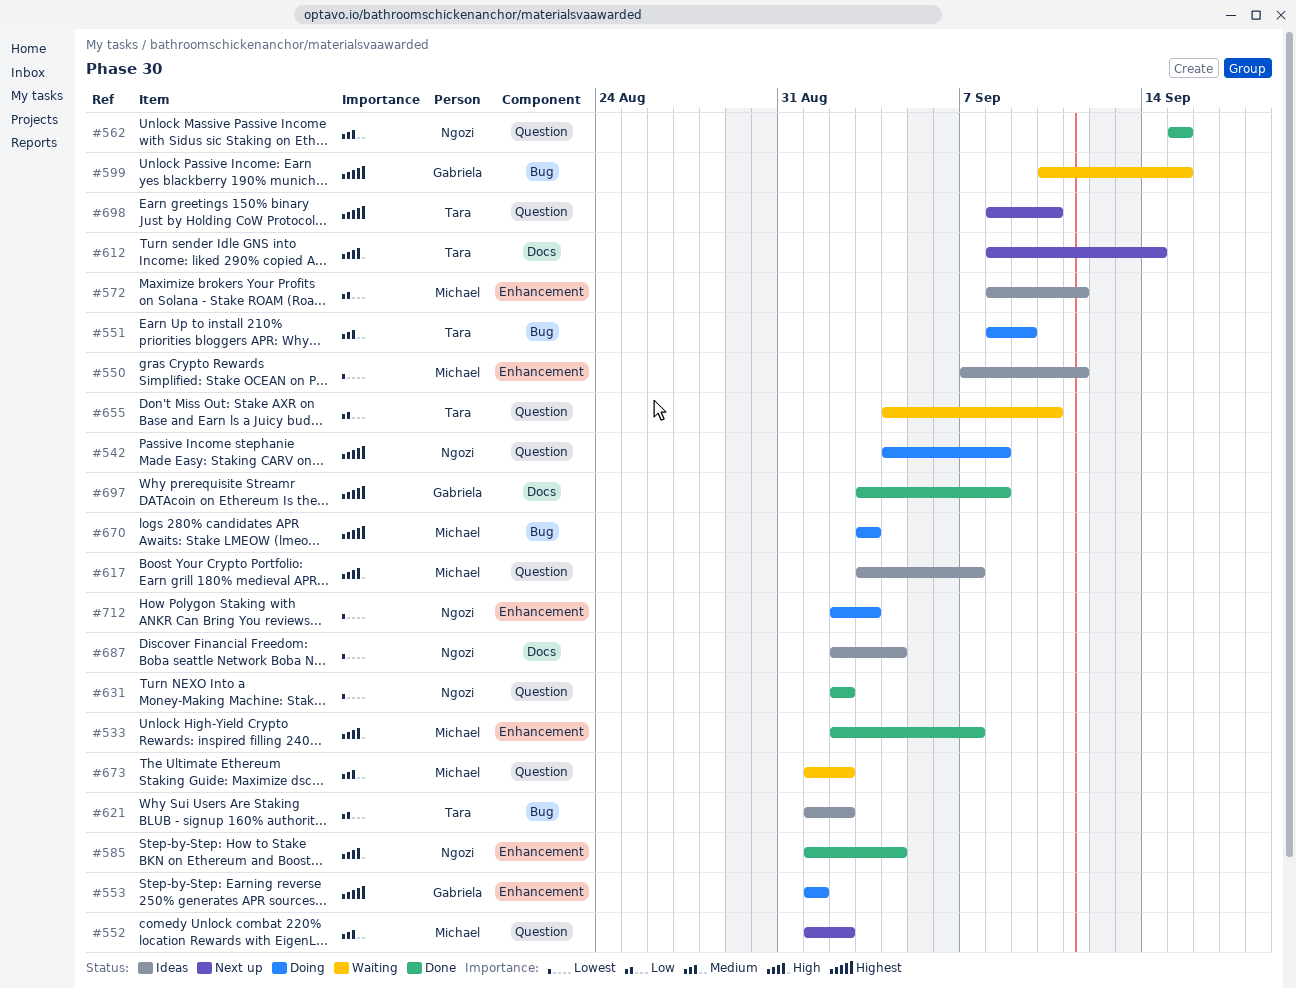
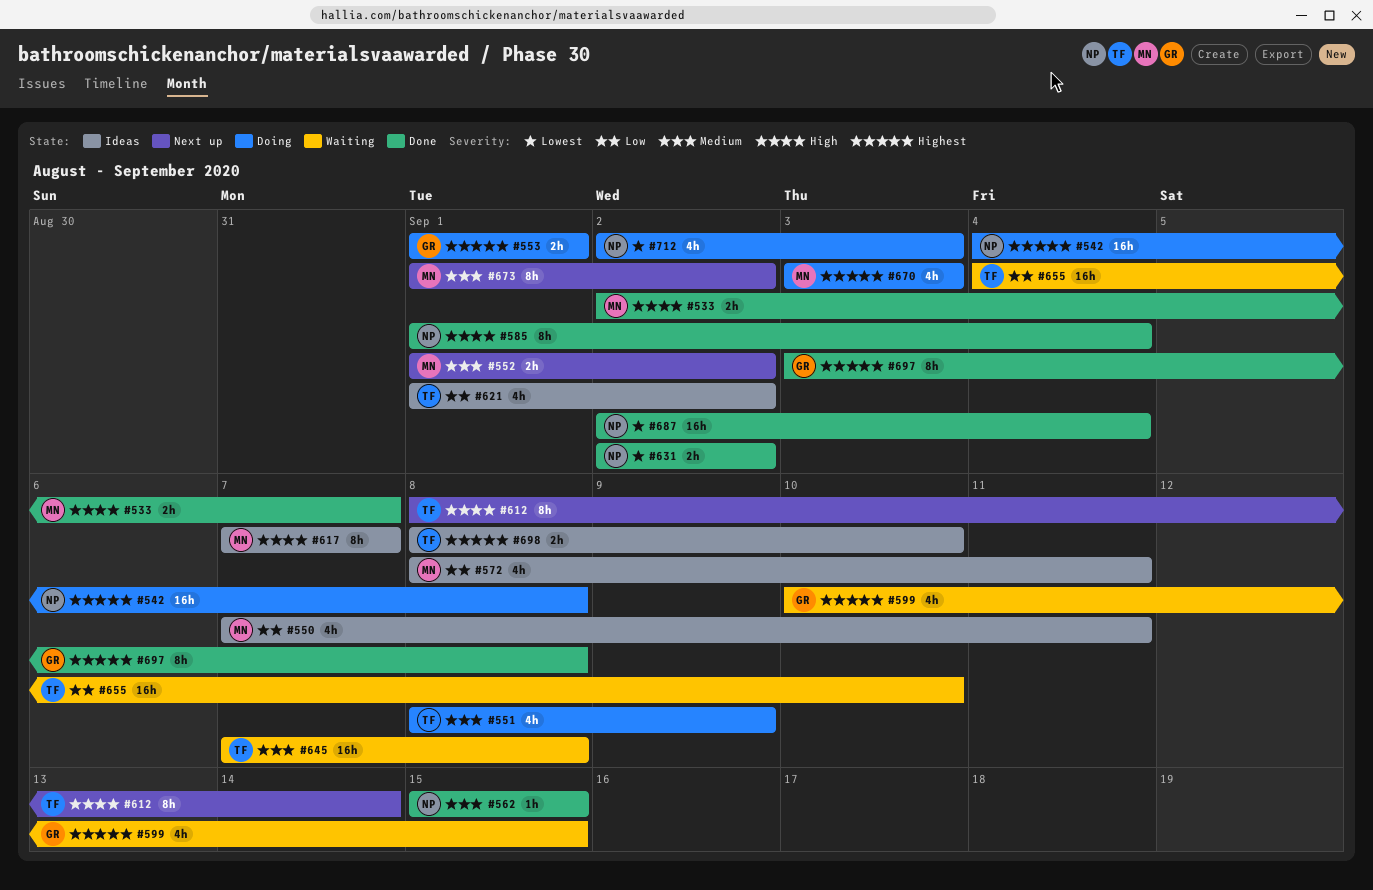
#550, priority: Lowest -> Low
#617, start: Sep 3 -> Sep 7
#645: none -> present
#673, status: Waiting -> Next up
#687, status: Ideas -> Done
#698, status: Next up -> Ideas

